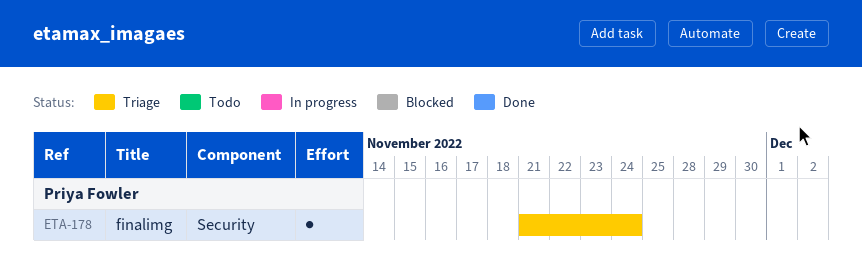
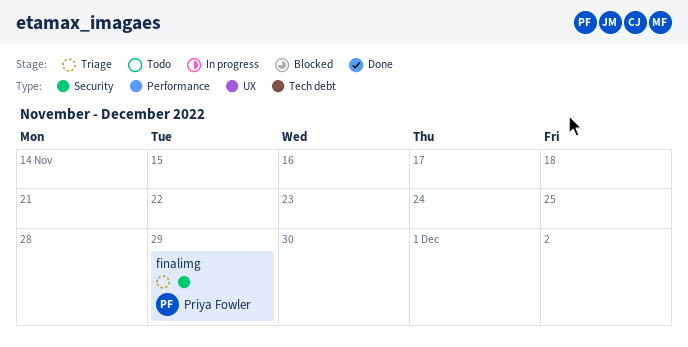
finalimg, due: Nov 24 -> Nov 29

